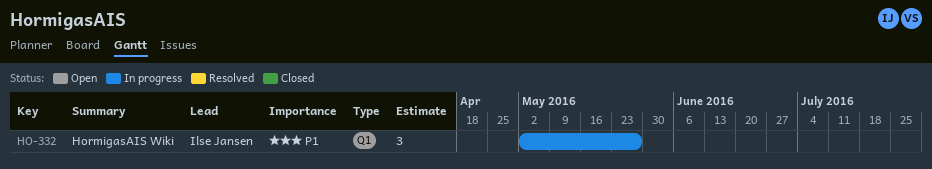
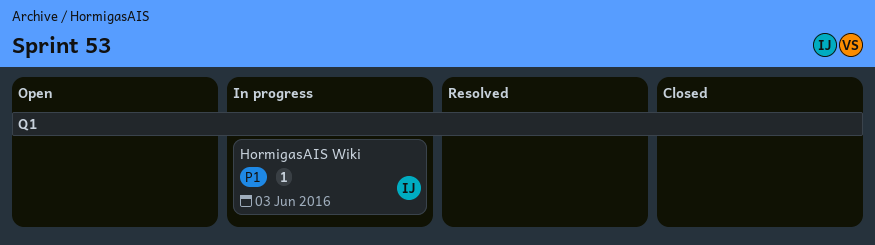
HormigasAIS Wiki, estimate: 3 -> 1
HormigasAIS Wiki, due: May 27 -> Jun 3

